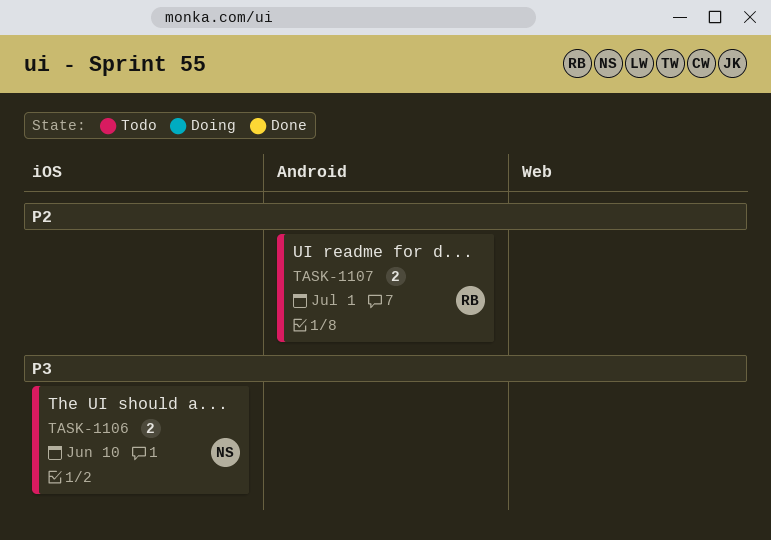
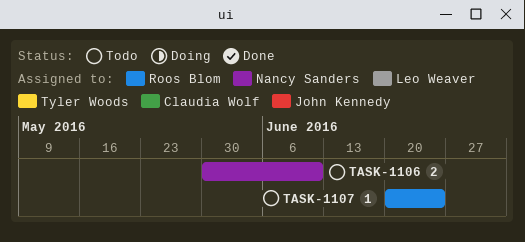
TASK-1107, estimate: 2 -> 1
TASK-1107, due: Jul 1 -> Jun 24

